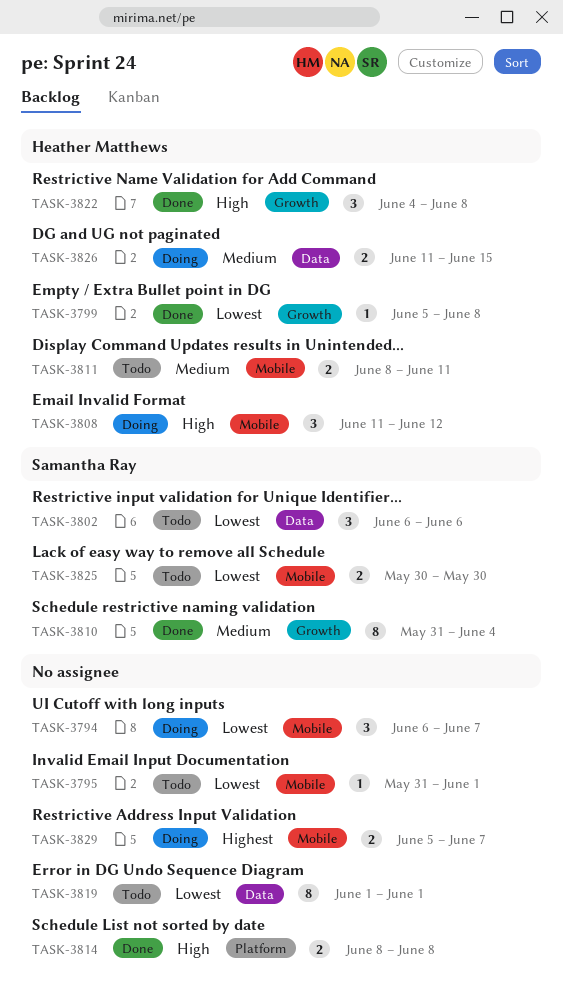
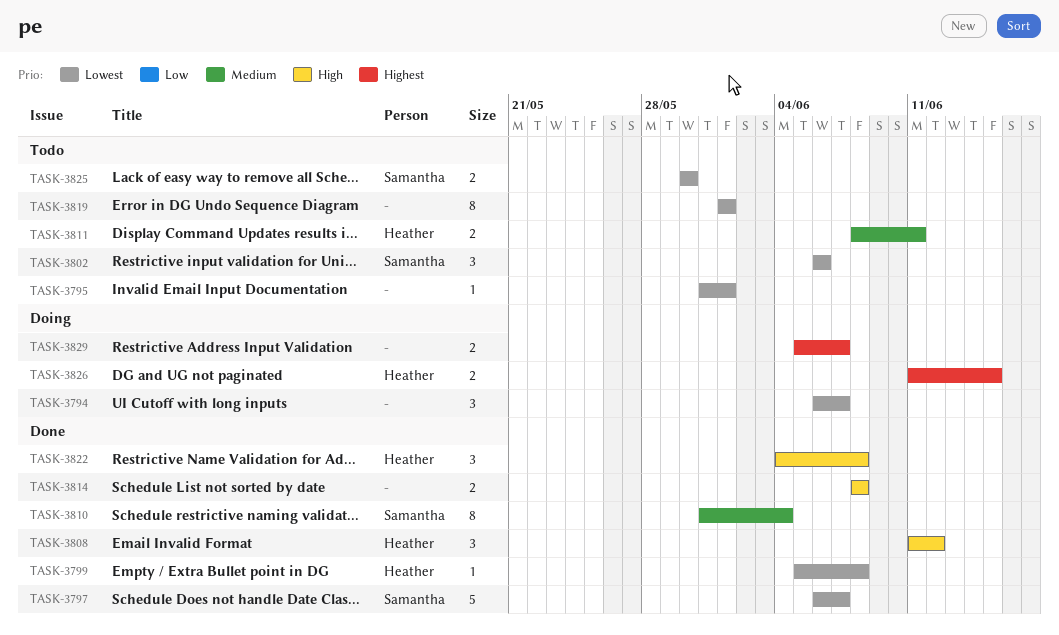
TASK-3797: none -> present
TASK-3808, status: Doing -> Done
TASK-3826, priority: Medium -> Highest

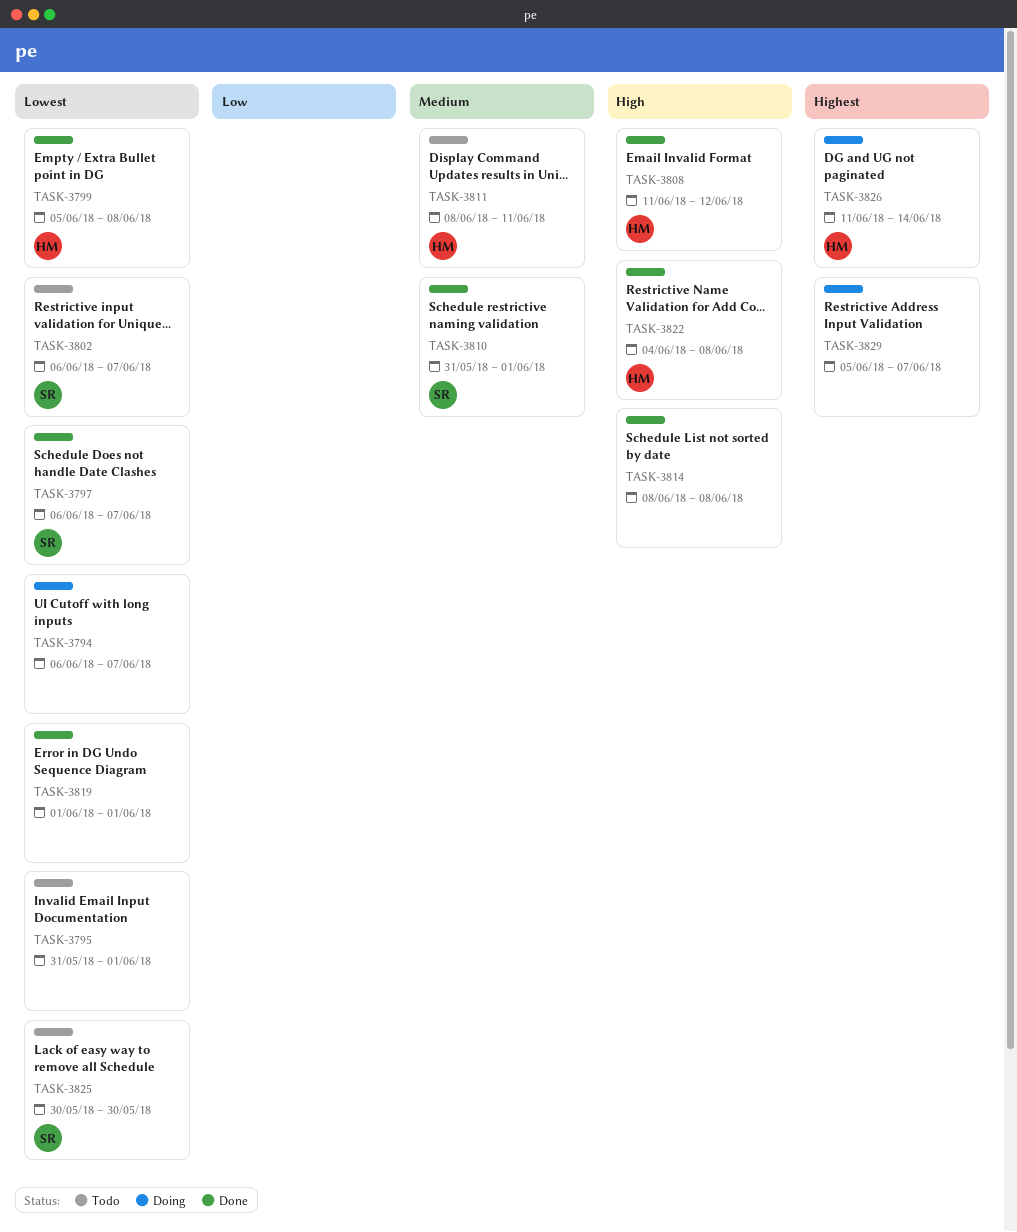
TASK-3802, due: Jun 6 -> Jun 7
TASK-3810, due: Jun 4 -> Jun 1
TASK-3819, status: Todo -> Done
TASK-3826, due: Jun 15 -> Jun 14

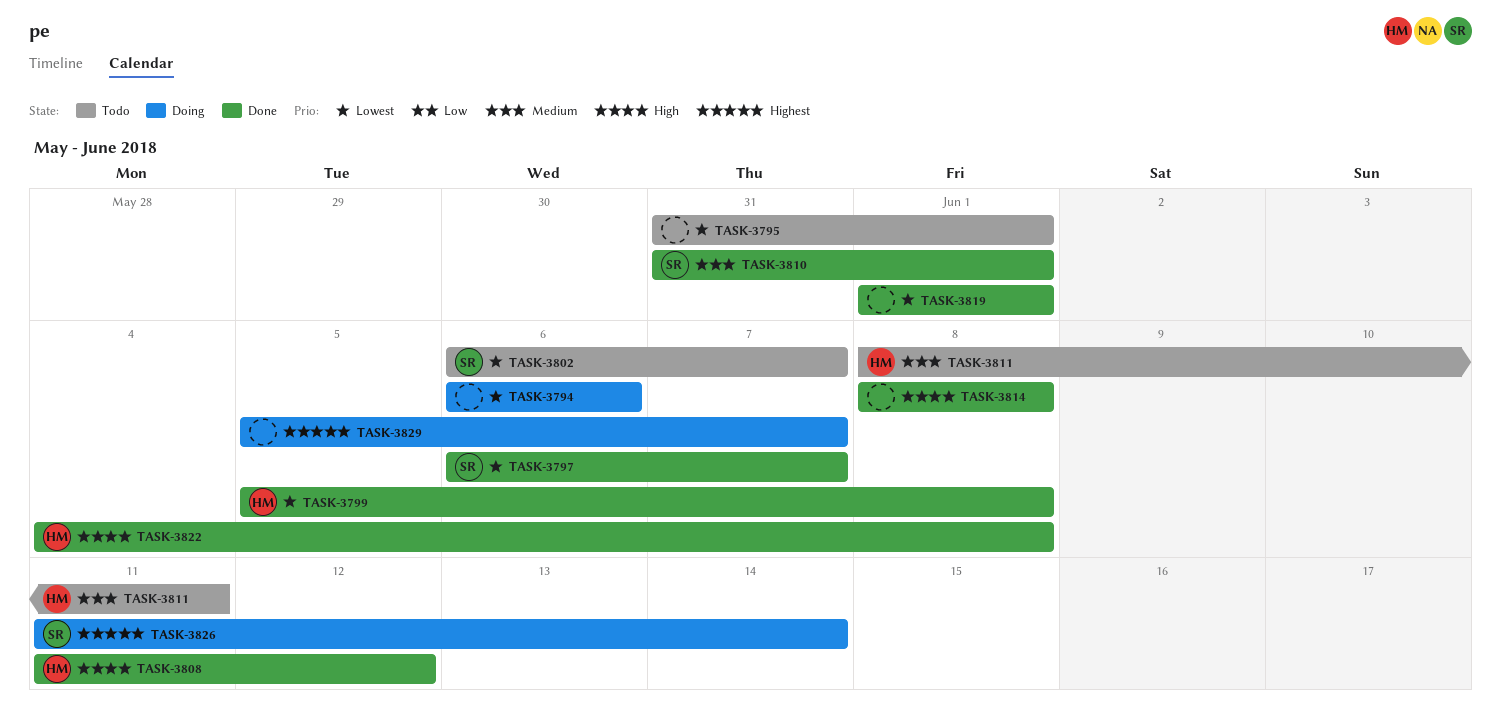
TASK-3794, due: Jun 7 -> Jun 6
TASK-3825: present -> none
TASK-3826, owner: HM -> SR

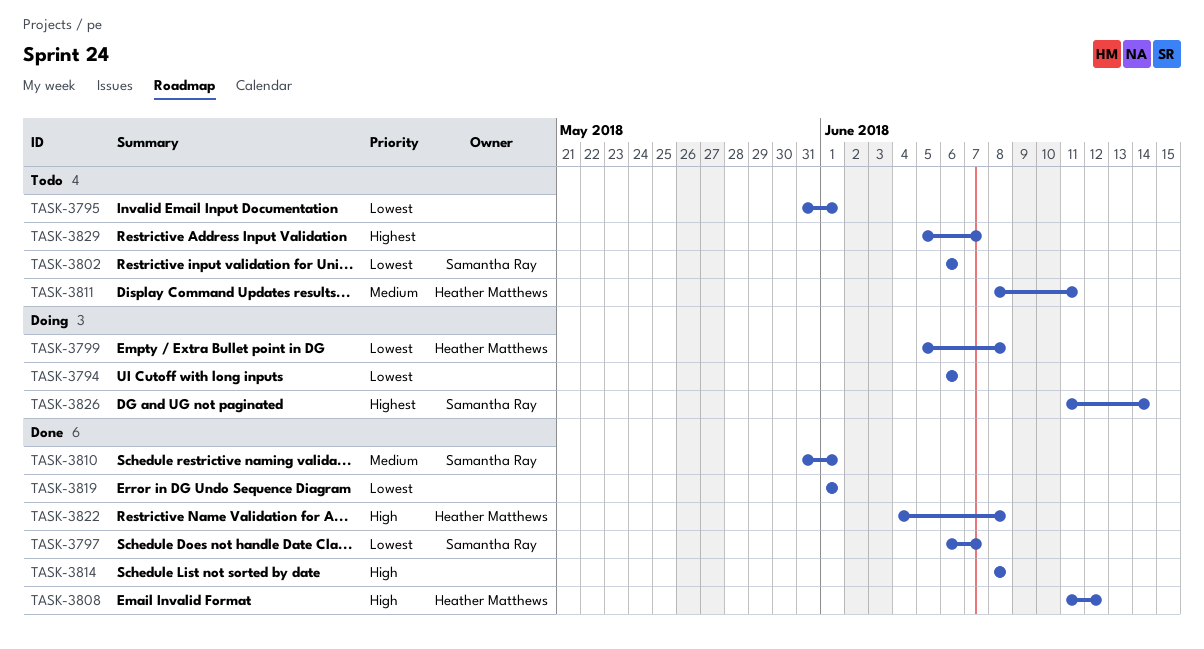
TASK-3799, status: Done -> Doing
TASK-3802, due: Jun 7 -> Jun 6
TASK-3829, status: Doing -> Todo

